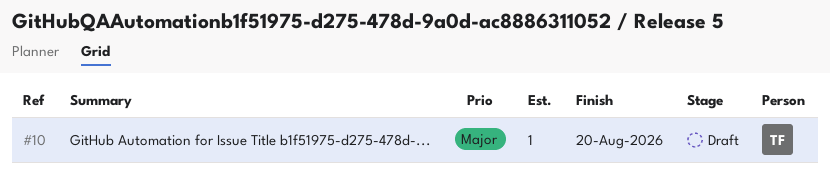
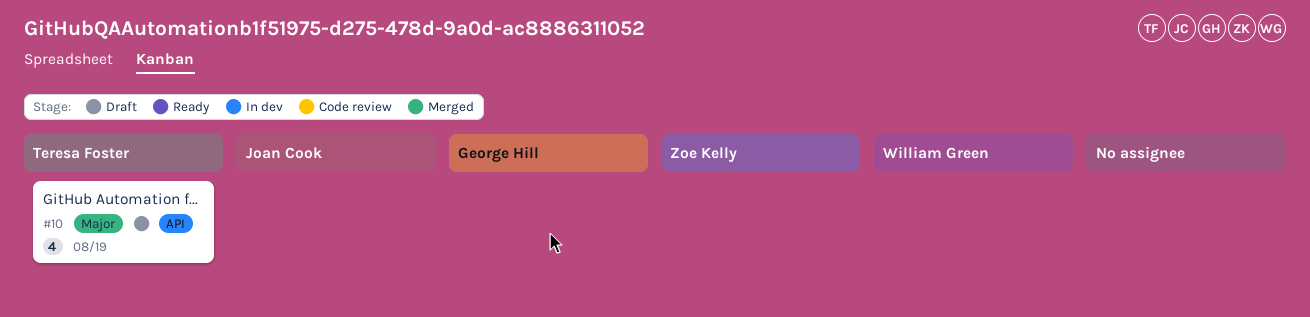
#10, estimate: 1 -> 4
#10, due: Aug 20 -> Aug 19

